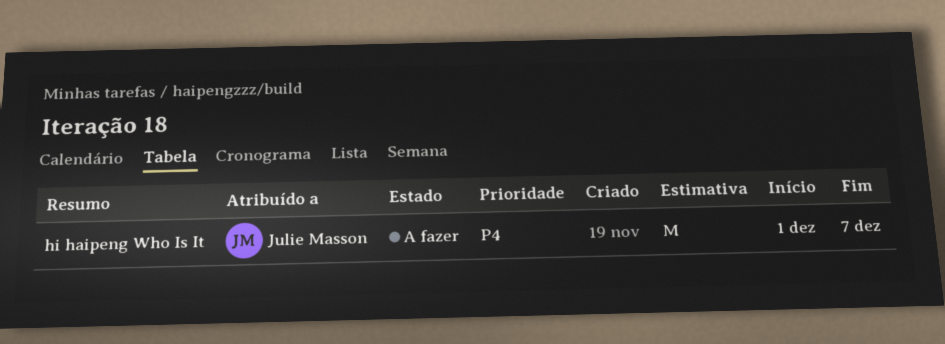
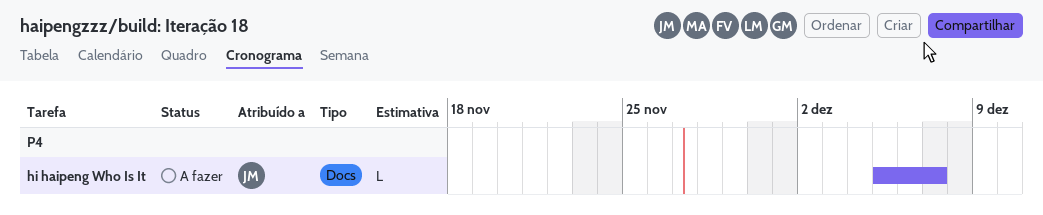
hi haipeng Who Is It, estimate: M -> L
hi haipeng Who Is It, start: Dec 1 -> Dec 5

